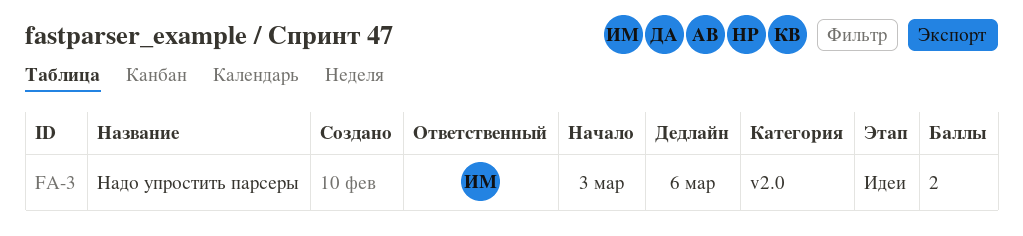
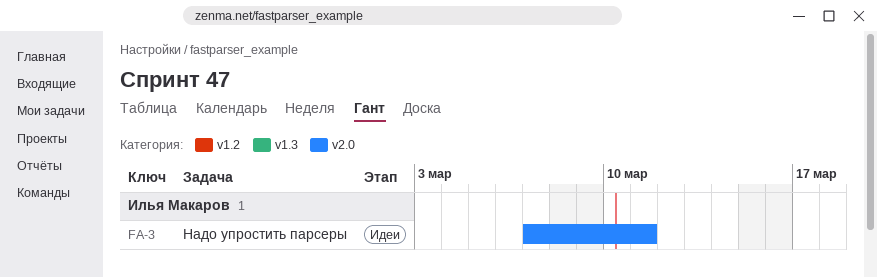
FA-3, start: Mar 3 -> Mar 7
FA-3, due: Mar 6 -> Mar 11

